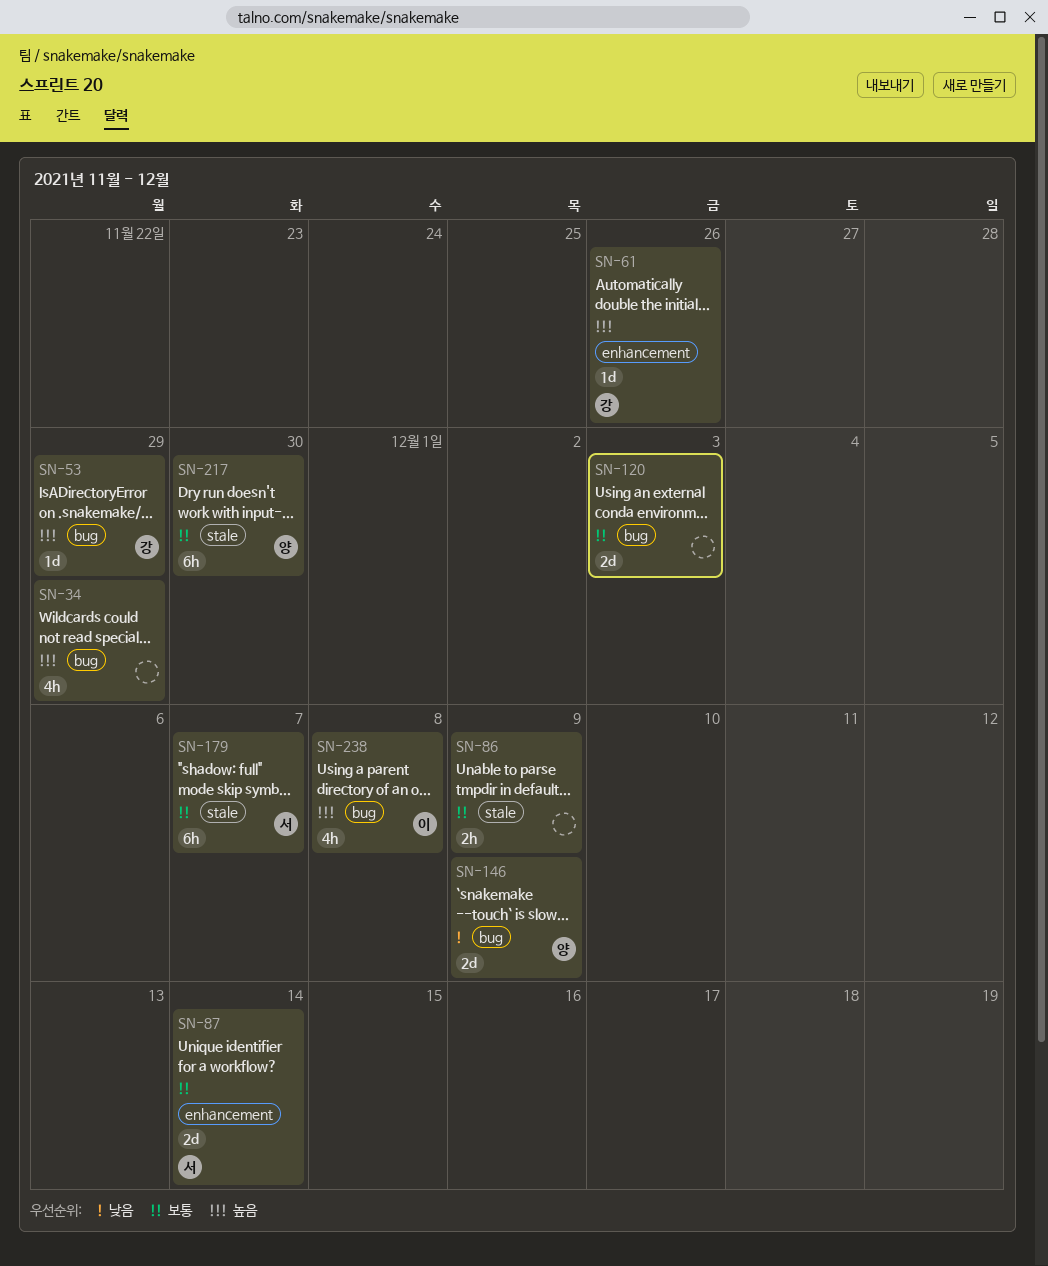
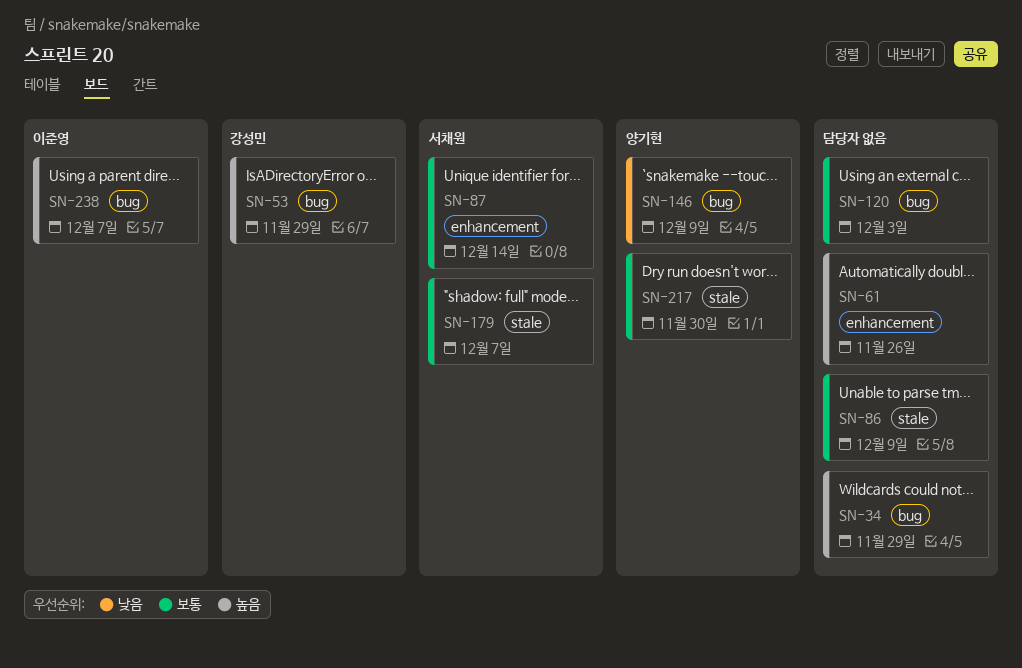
SN-61, owner: 강성민 -> none
SN-238, due: Dec 8 -> Dec 7

